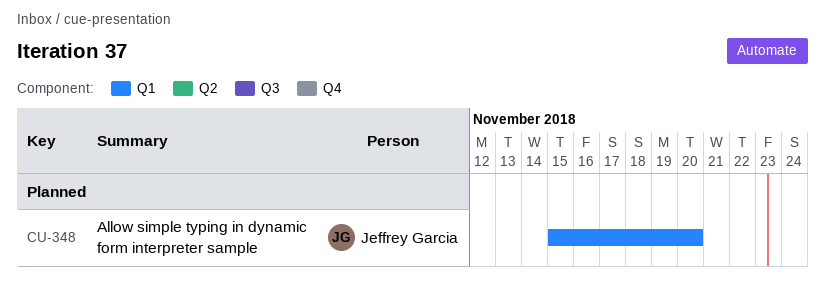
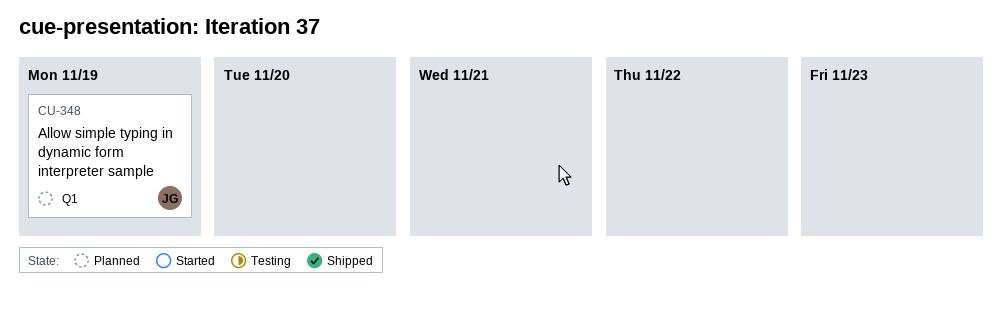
CU-348, due: Nov 20 -> Nov 19

